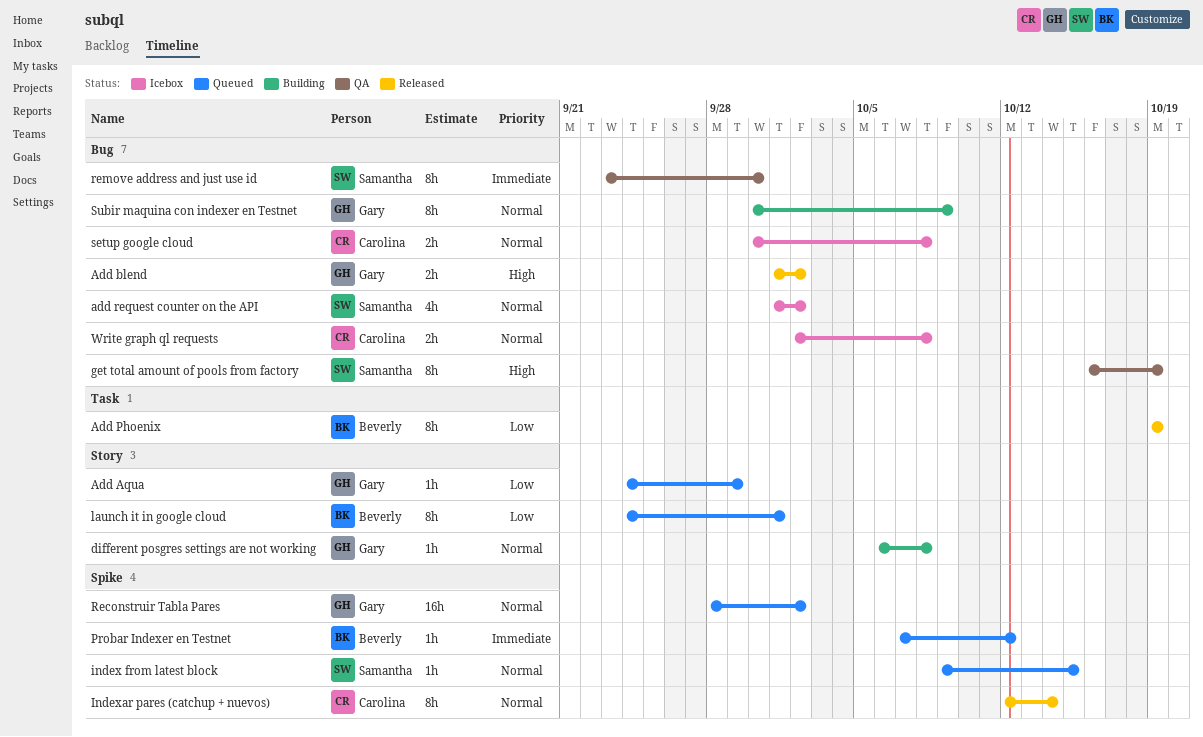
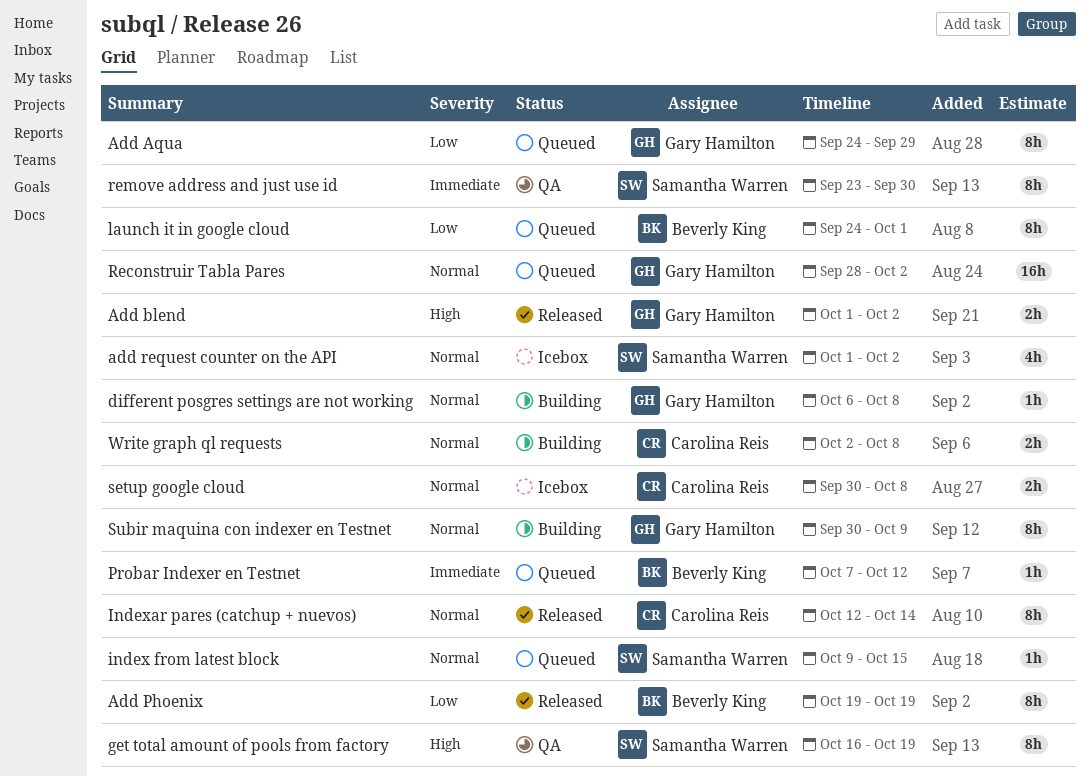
Add Aqua, estimate: 1h -> 8h
Write graph ql requests, status: Icebox -> Building

